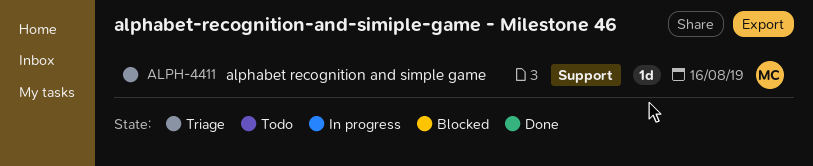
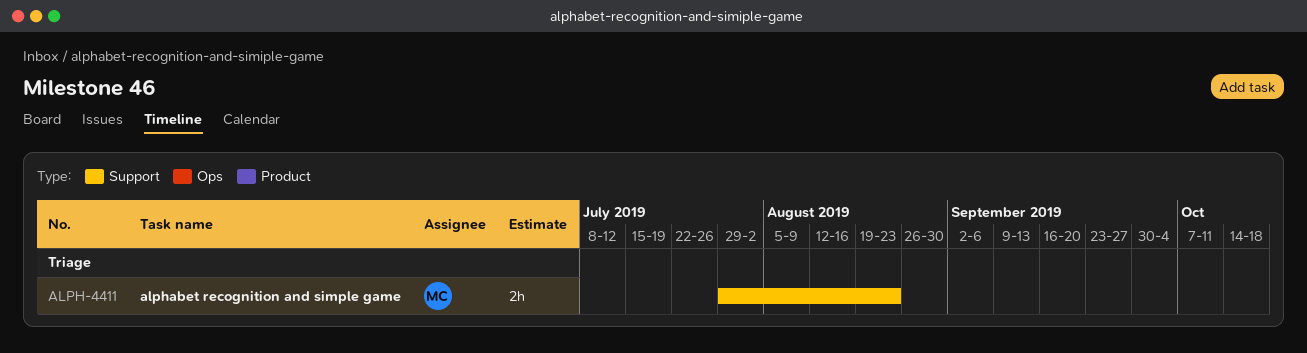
ALPH-4411, estimate: 1d -> 2h
ALPH-4411, due: Aug 16 -> Aug 23

